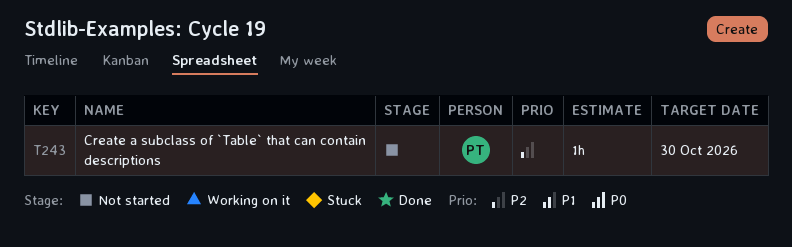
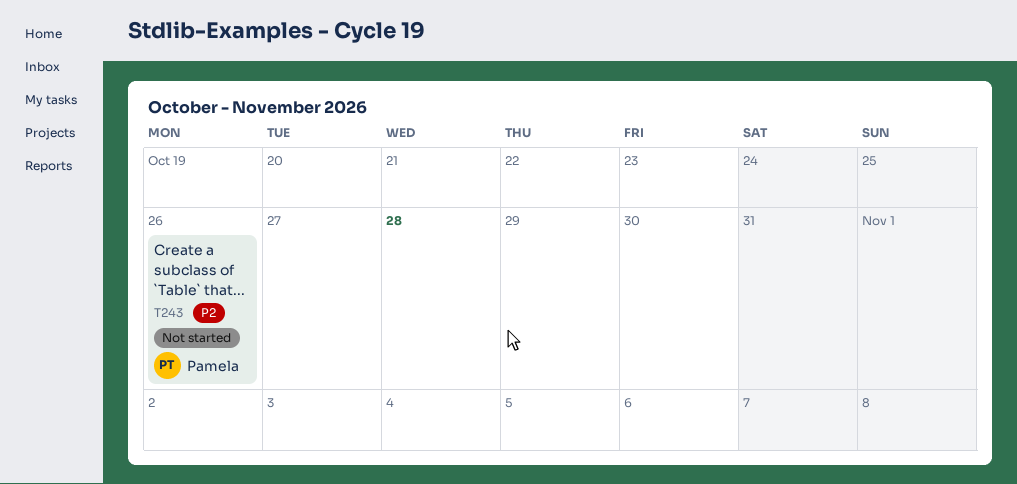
T243, due: Oct 30 -> Oct 26

